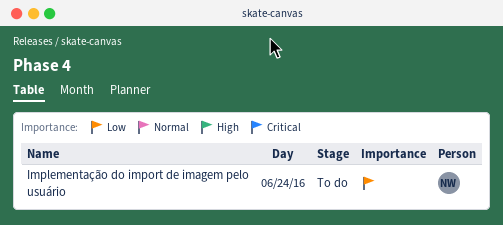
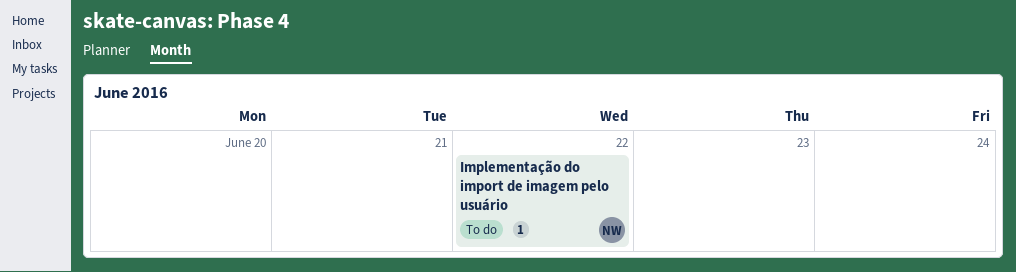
Implementação do import de imagem pelo usuário, day: Jun 24 -> Jun 22

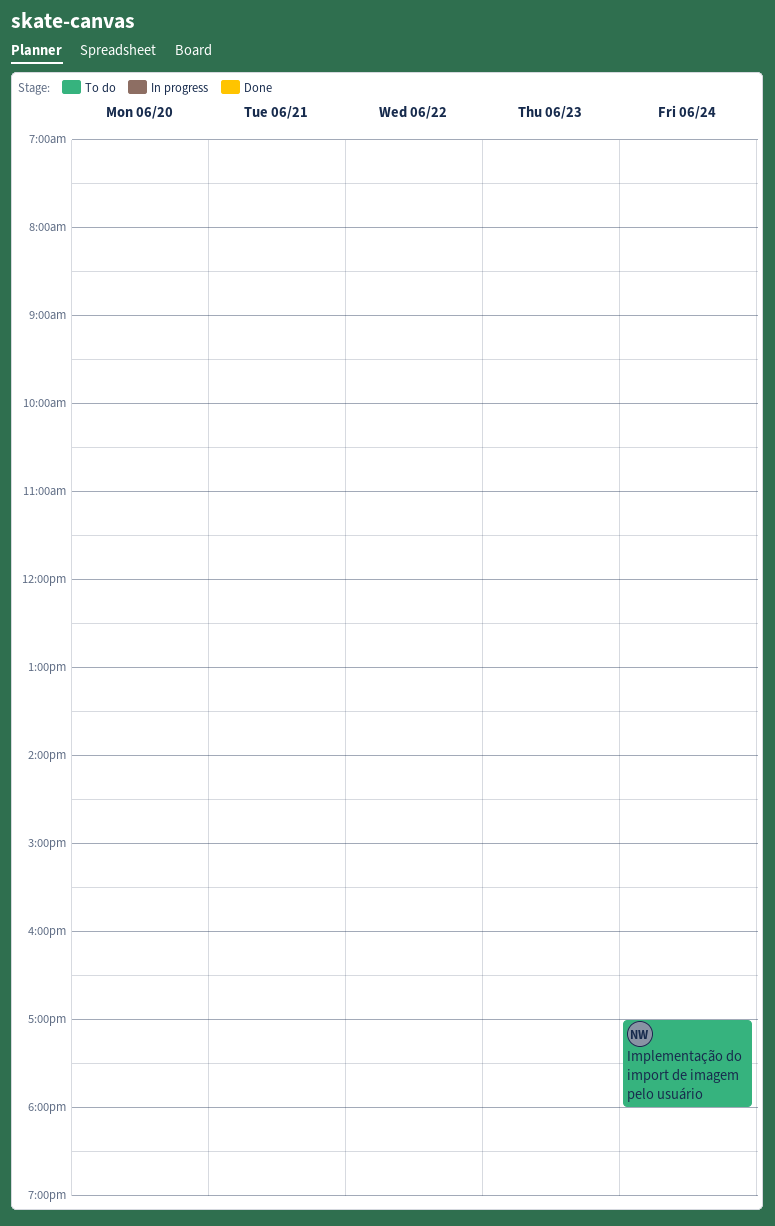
Implementação do import de imagem pelo usuário, day: Jun 22 -> Jun 24

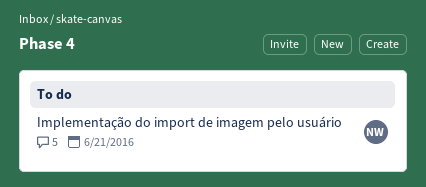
Implementação do import de imagem pelo usuário, day: Jun 24 -> Jun 21

